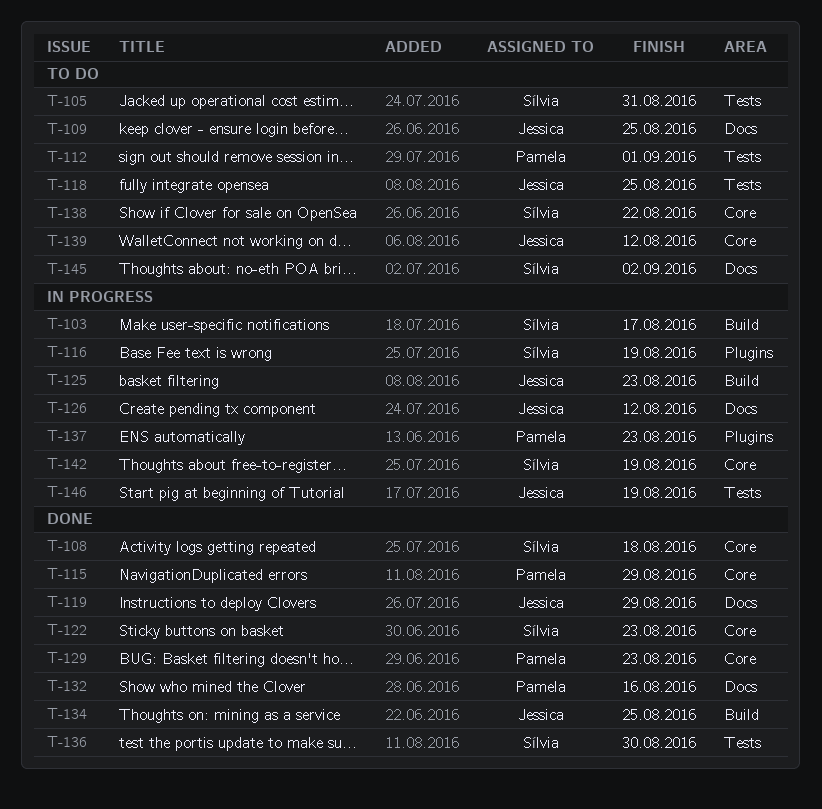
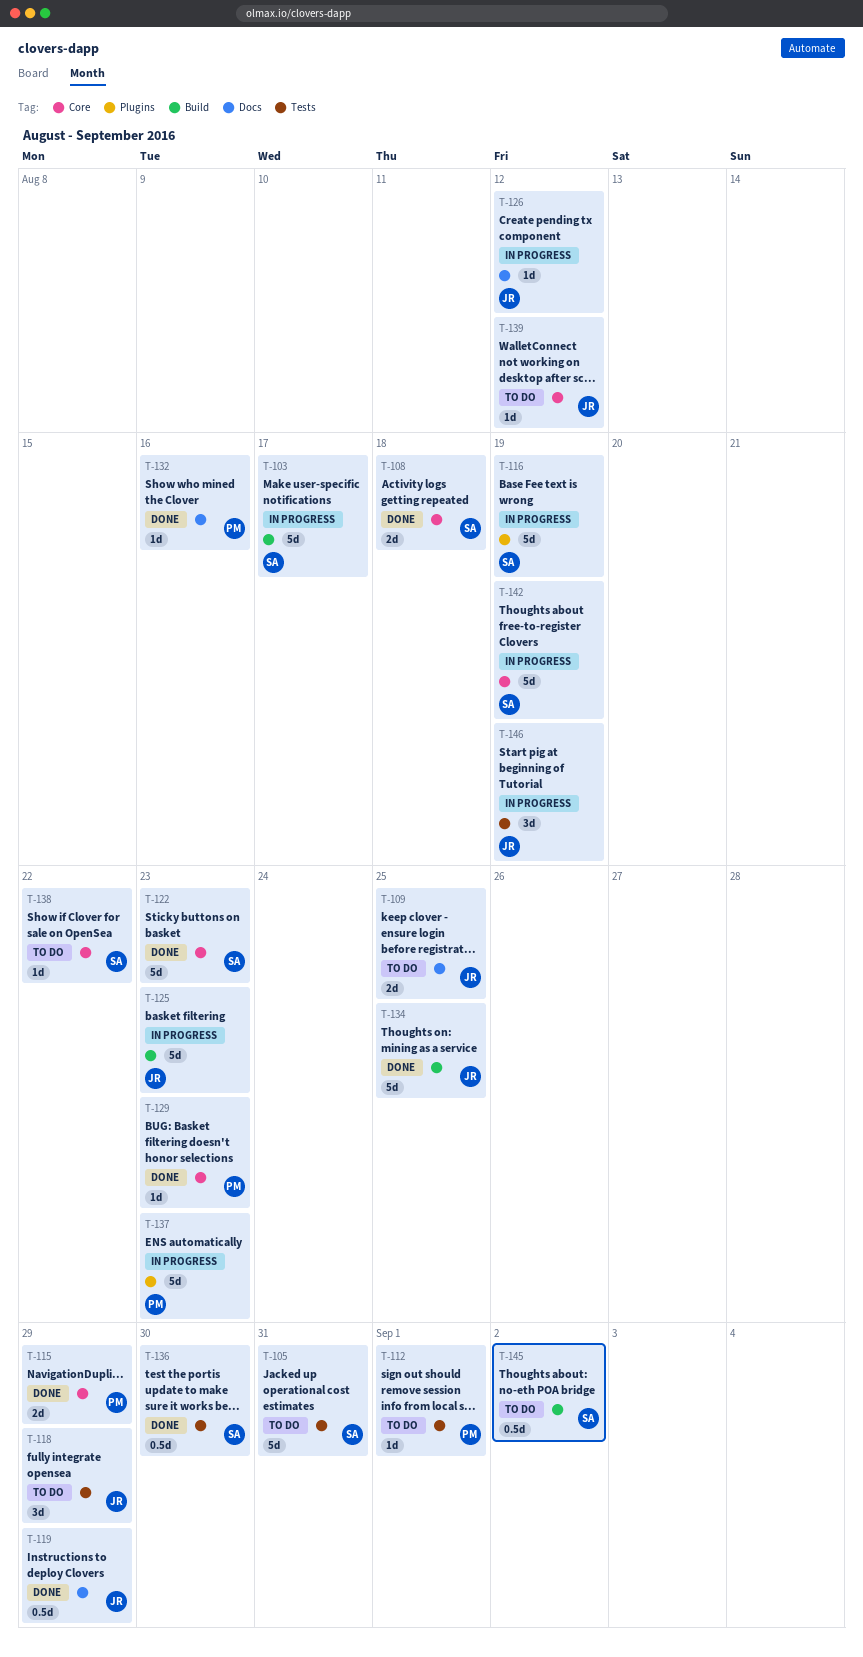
T-118, due: Aug 25 -> Aug 29
T-145, label: Docs -> Build

